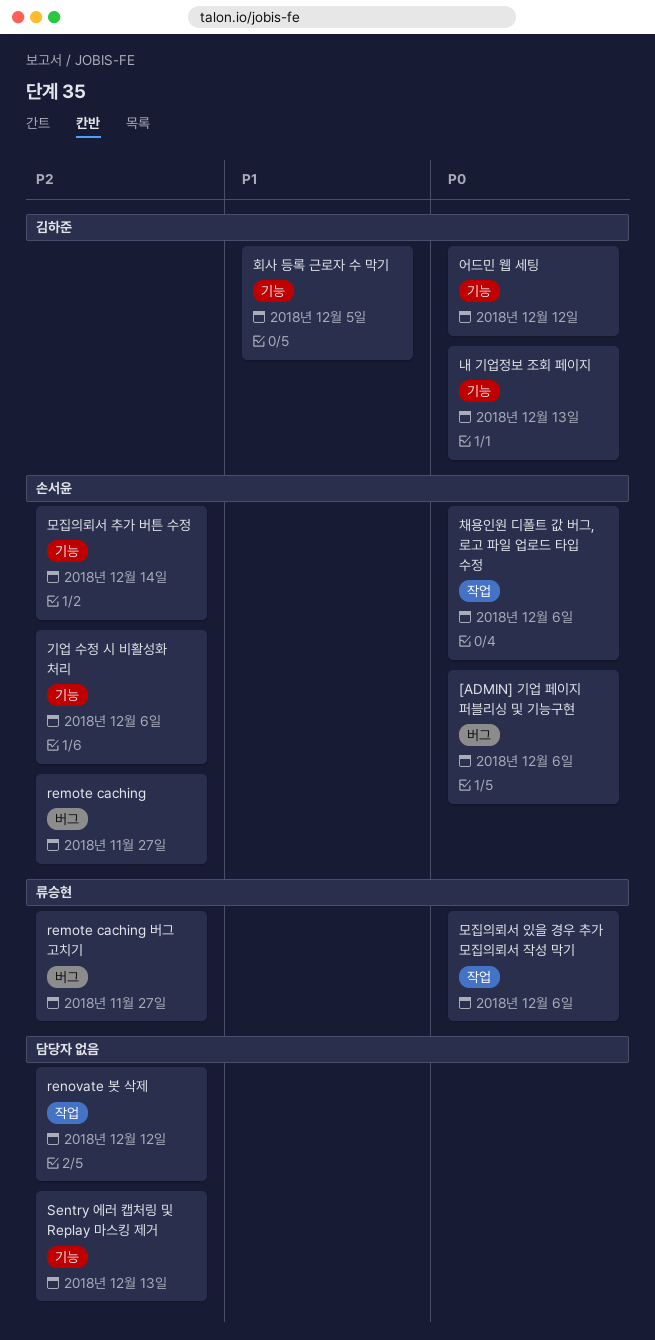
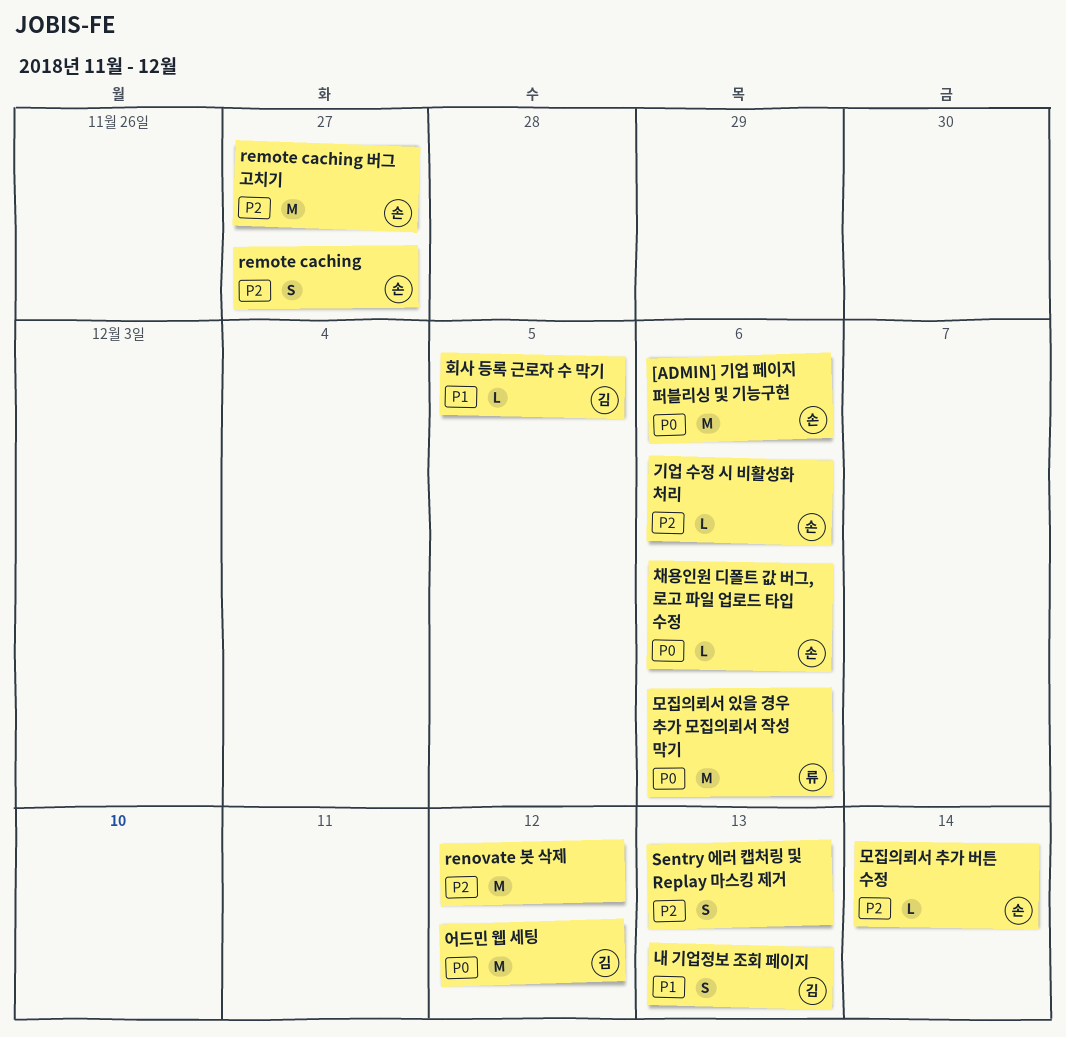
remote caching 버그 고치기, owner: 류승현 -> 손서윤
내 기업정보 조회 페이지, priority: P0 -> P1

